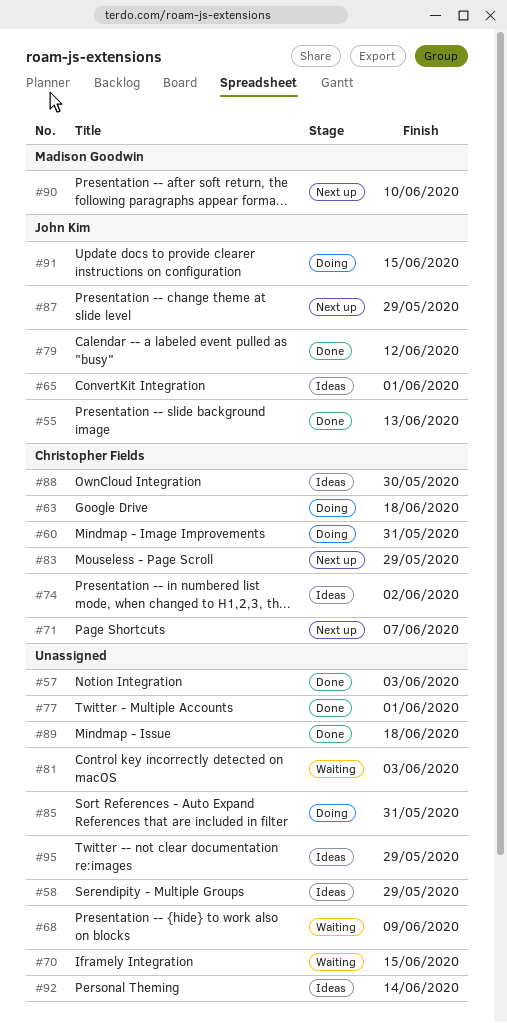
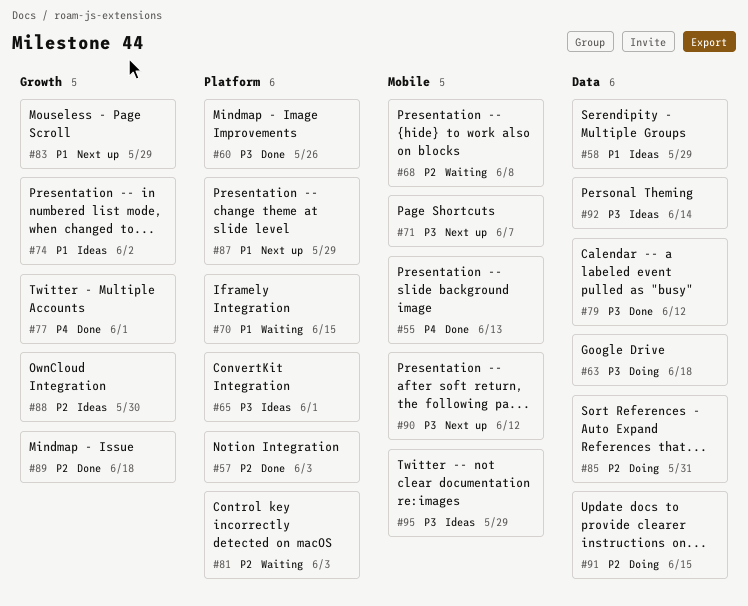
#60, status: Doing -> Done
#60, due: May 31 -> May 26
#68, due: Jun 9 -> Jun 8
#90, due: Jun 10 -> Jun 12

